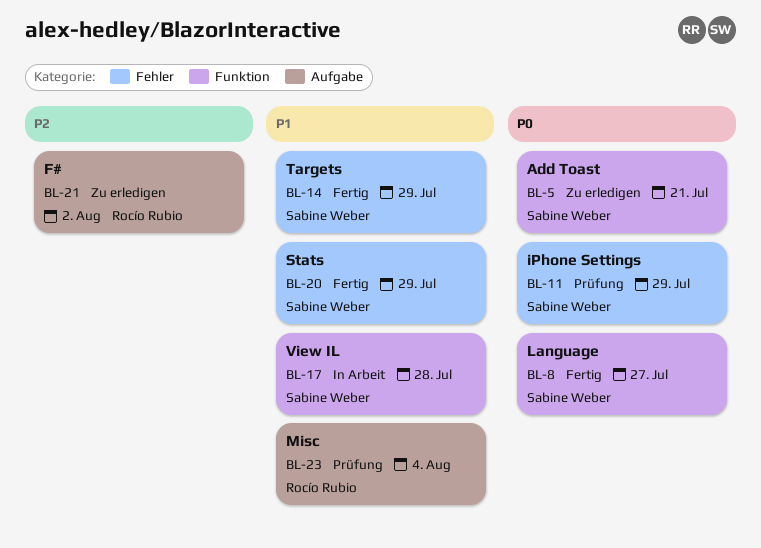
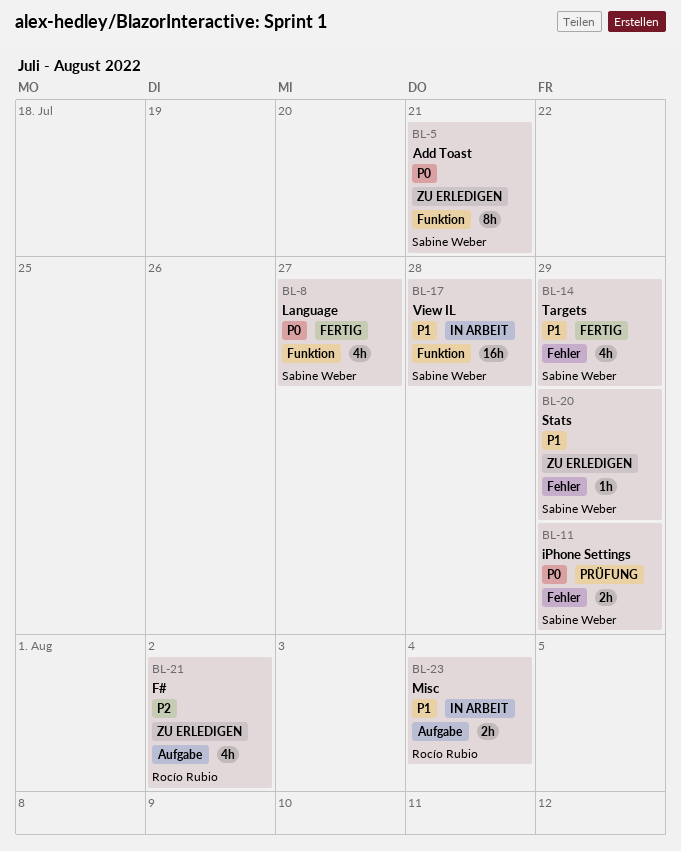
BL-20, status: Fertig -> Zu erledigen
BL-23, status: Prüfung -> In Arbeit

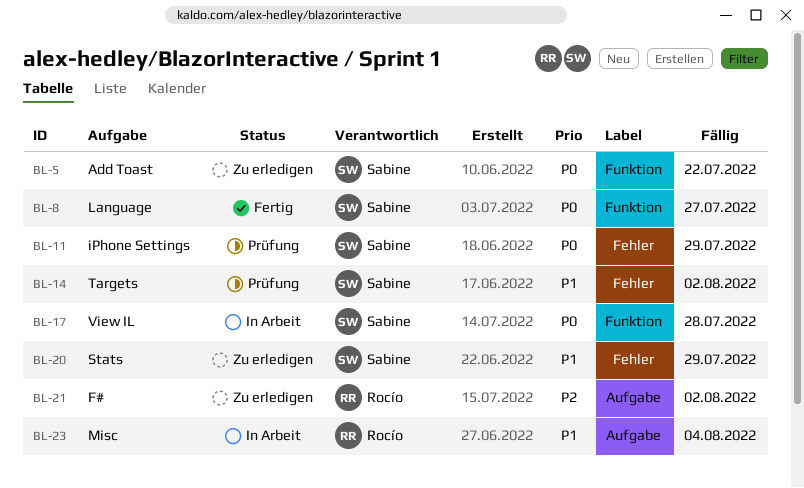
BL-5, due: Jul 21 -> Jul 22
BL-14, status: Fertig -> Prüfung
BL-14, due: Jul 29 -> Aug 2
BL-17, priority: P1 -> P0

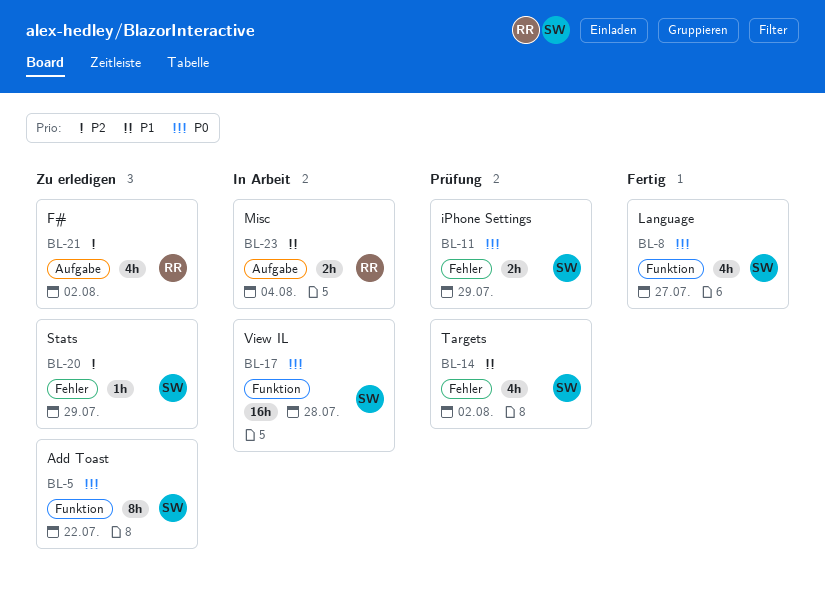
BL-20, priority: P1 -> P2

